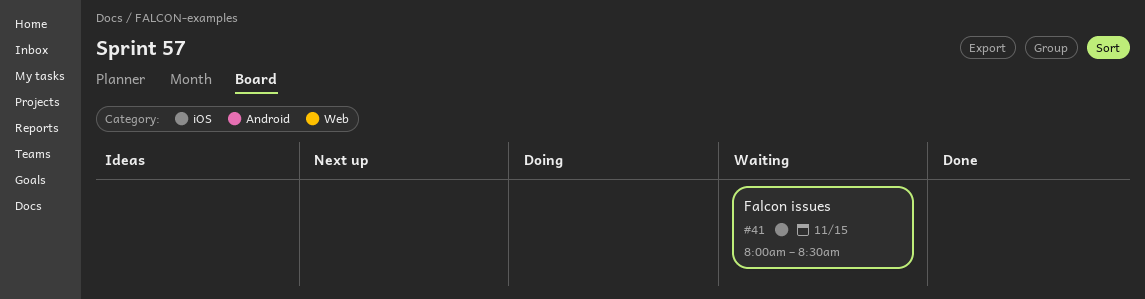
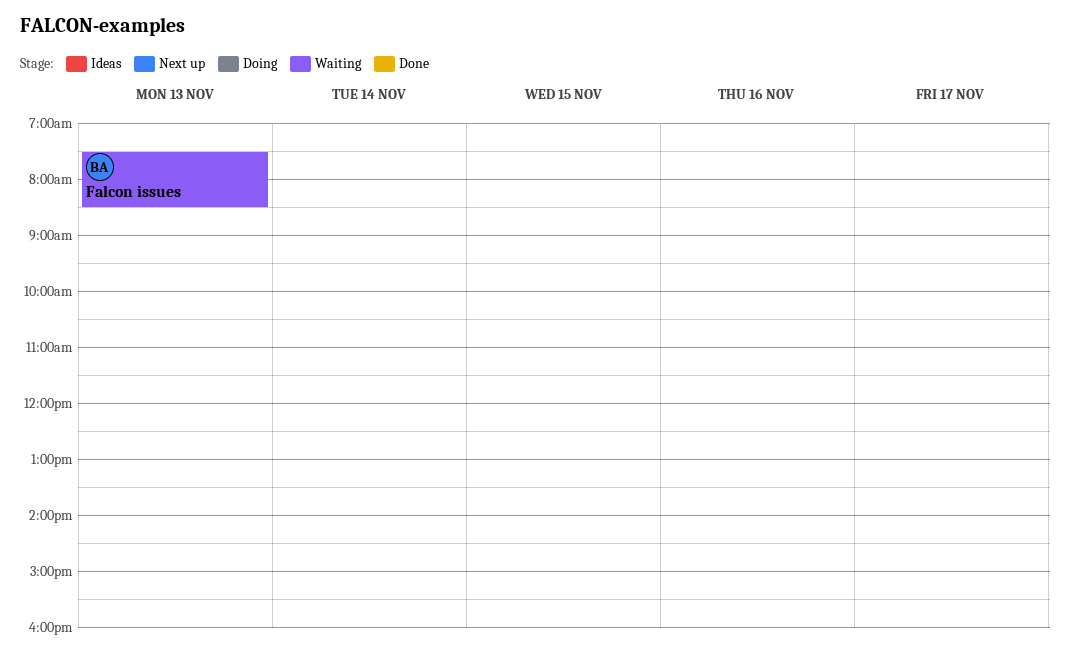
Falcon issues, day: Nov 15 -> Nov 13
Falcon issues, begins: 08:00 -> 07:30

